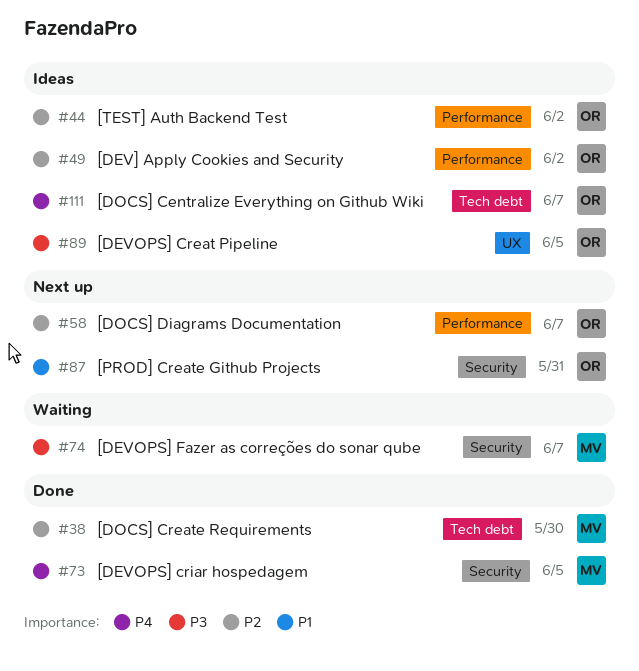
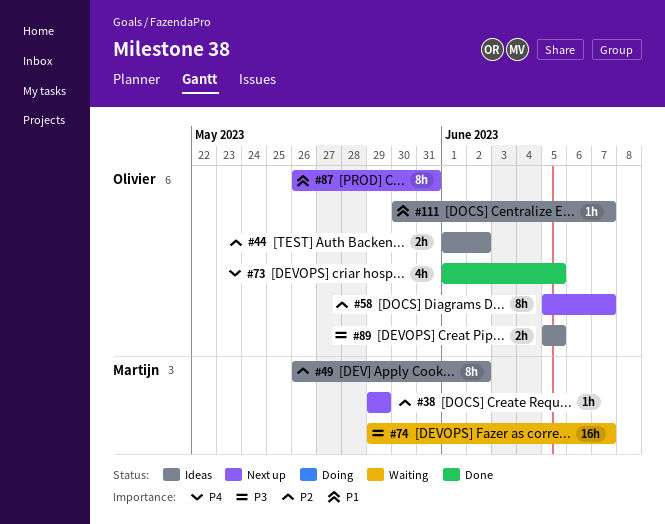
#38, status: Done -> Next up
#38, due: May 30 -> May 29
#49, owner: Olivier -> Martijn
#73, owner: Martijn -> Olivier
#111, priority: P4 -> P1

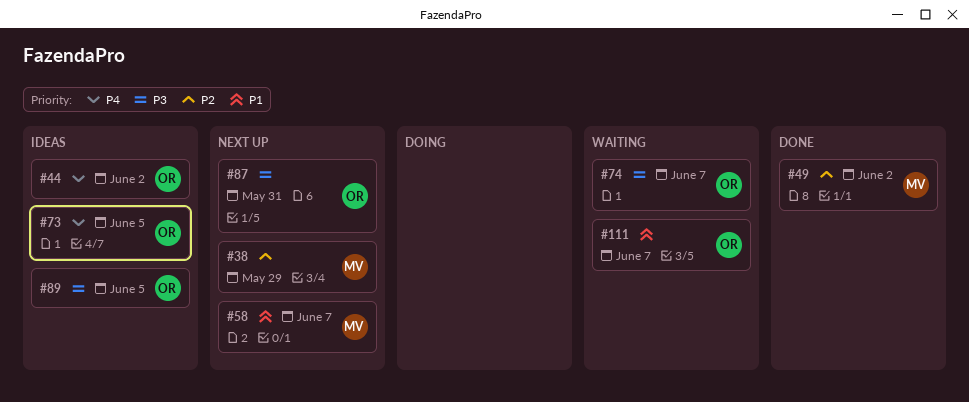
#44, priority: P2 -> P4
#49, status: Ideas -> Done
#58, owner: Olivier -> Martijn
#58, priority: P2 -> P1
#73, status: Done -> Ideas
#74, owner: Martijn -> Olivier
#87, priority: P1 -> P3
#111, status: Ideas -> Waiting

